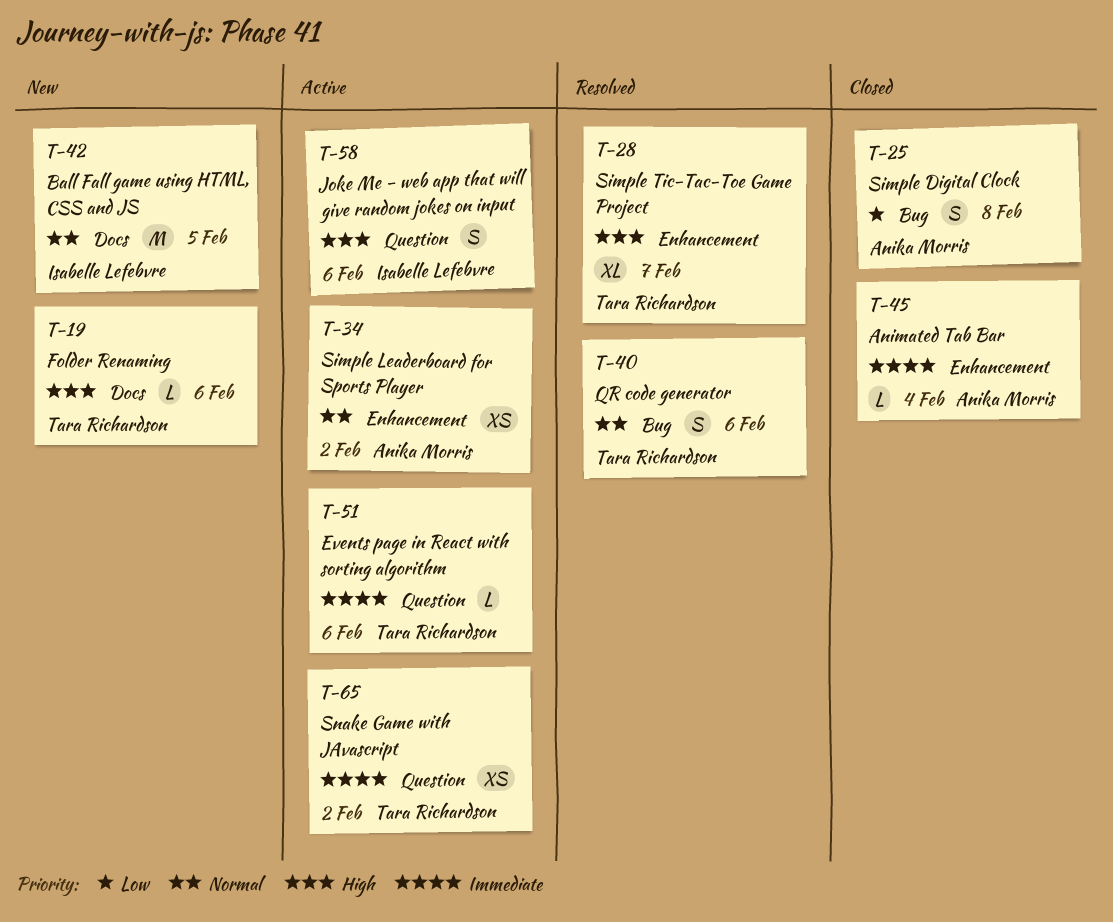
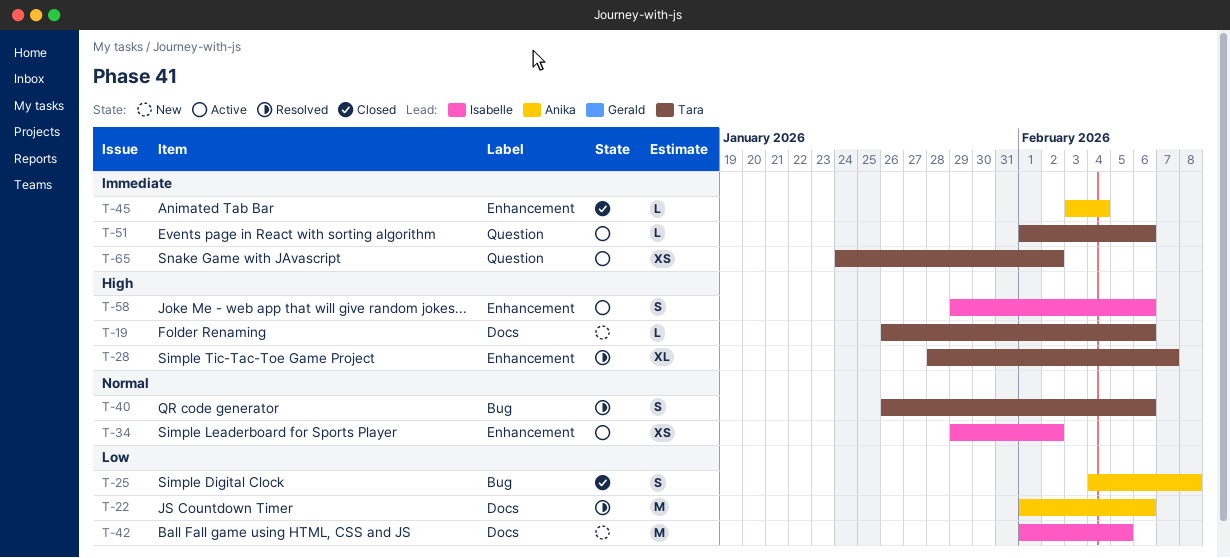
T-22: none -> present
T-34, owner: Anika Morris -> Isabelle Lefebvre
T-42, priority: Normal -> Low
T-58, label: Question -> Enhancement

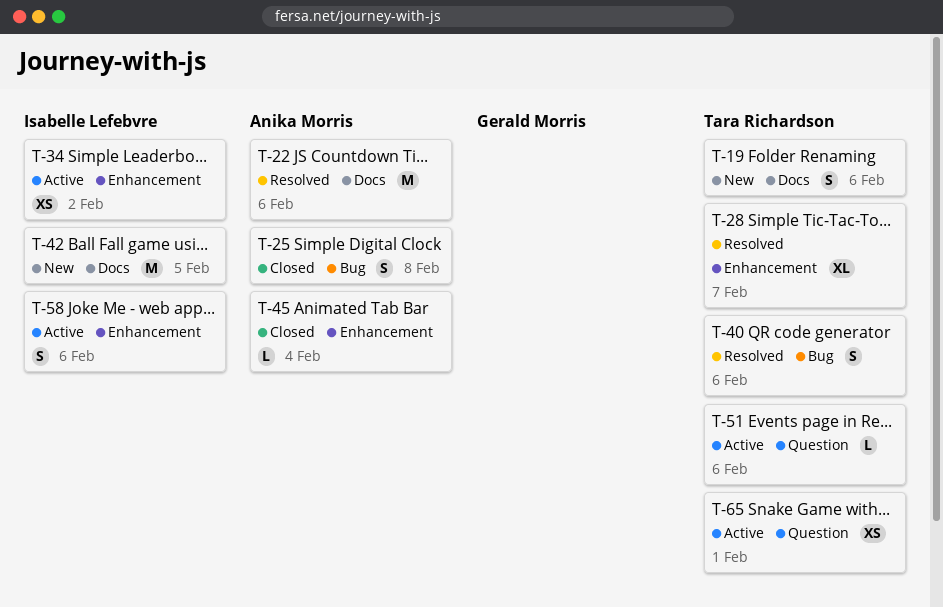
T-19, estimate: L -> S
T-65, due: Feb 2 -> Feb 1

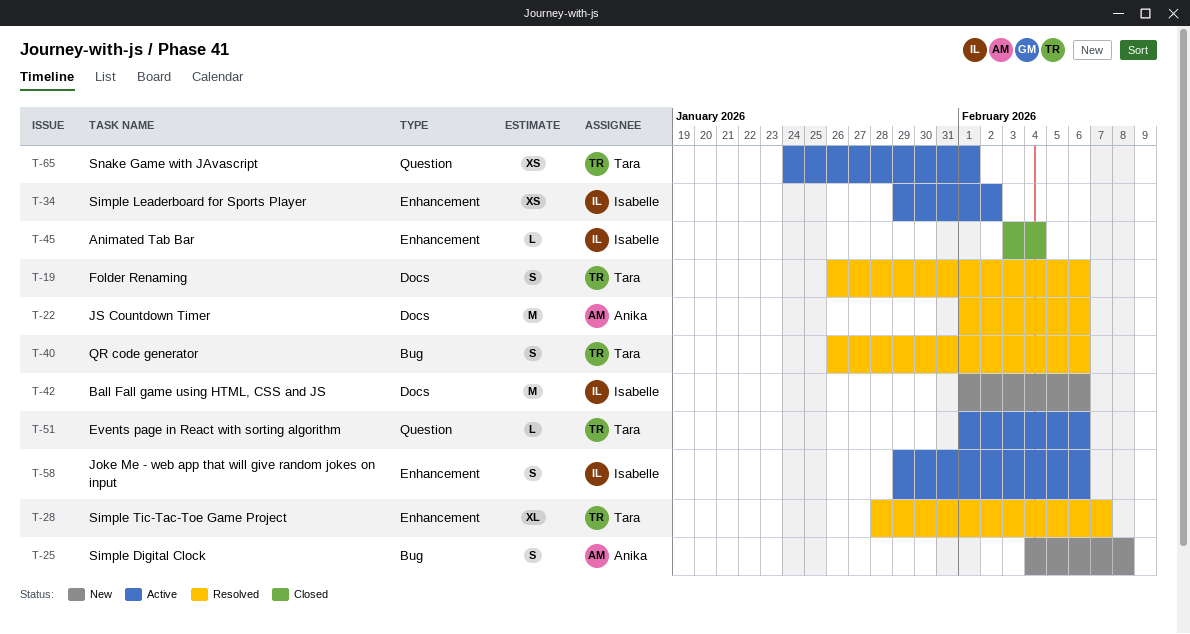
T-19, status: New -> Resolved
T-25, status: Closed -> New
T-42, due: Feb 5 -> Feb 6
T-45, owner: Anika Morris -> Isabelle Lefebvre

